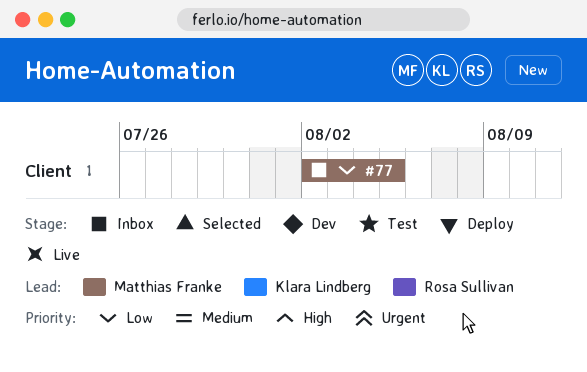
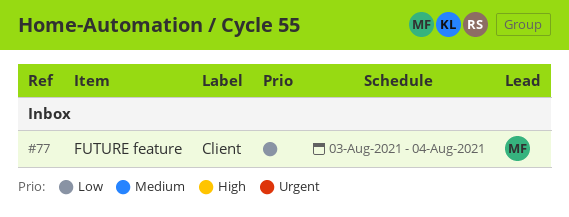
#77, start: Aug 2 -> Aug 3
#77, due: Aug 5 -> Aug 4

